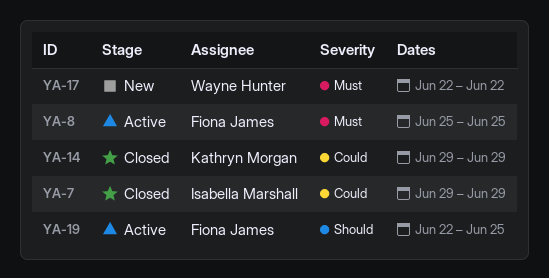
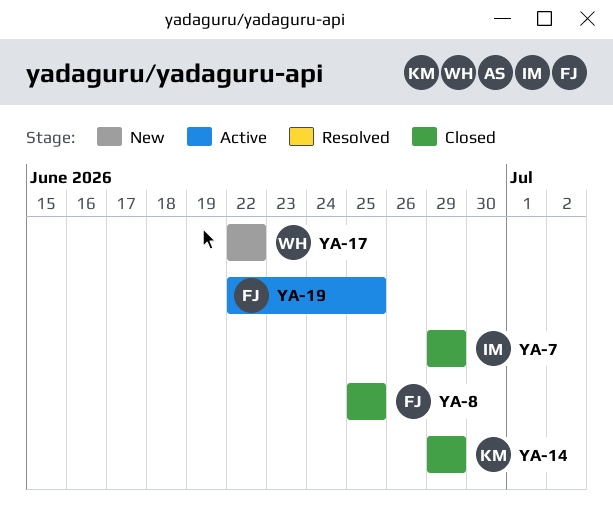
YA-8, status: Active -> Closed

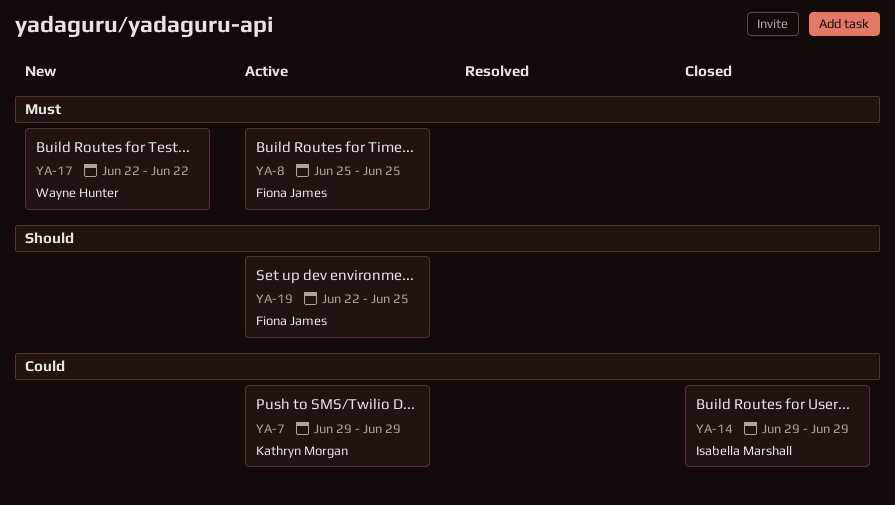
YA-7, status: Closed -> Active
YA-7, owner: Isabella Marshall -> Kathryn Morgan
YA-8, status: Closed -> Active
YA-14, owner: Kathryn Morgan -> Isabella Marshall

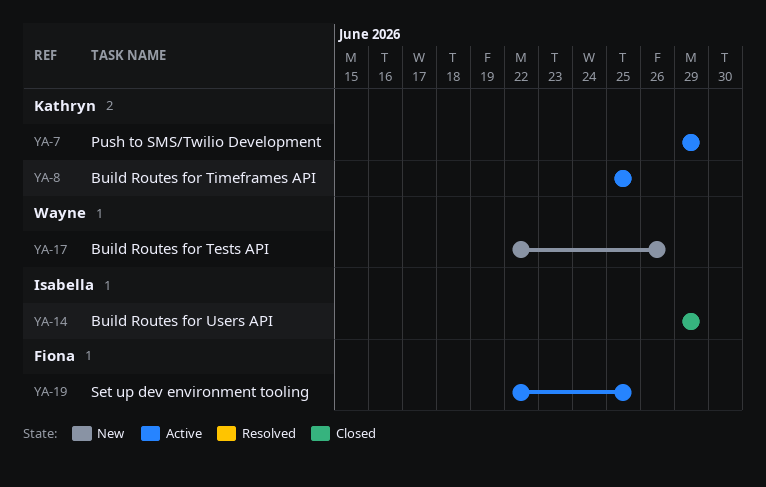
YA-8, owner: Fiona James -> Kathryn Morgan
YA-17, due: Jun 22 -> Jun 26

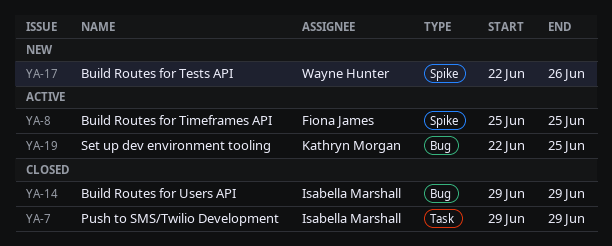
YA-7, status: Active -> Closed
YA-7, owner: Kathryn Morgan -> Isabella Marshall
YA-8, owner: Kathryn Morgan -> Fiona James
YA-19, owner: Fiona James -> Kathryn Morgan

